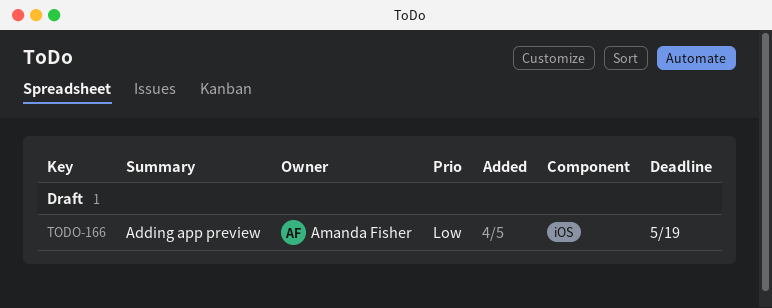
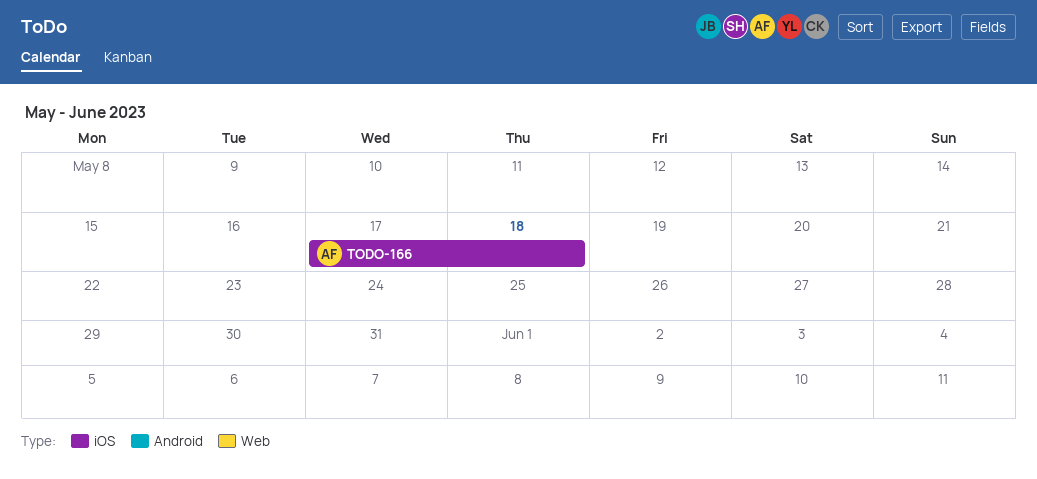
TODO-166, due: May 19 -> May 18

